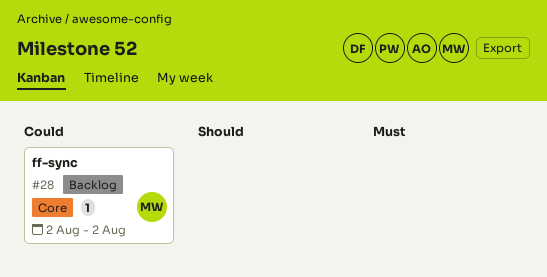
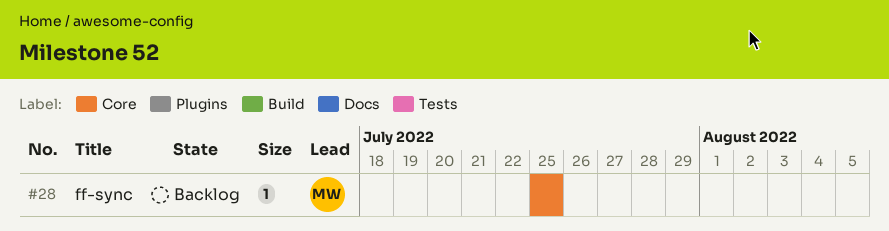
#28, start: Aug 2 -> Jul 25
#28, due: Aug 2 -> Jul 25

